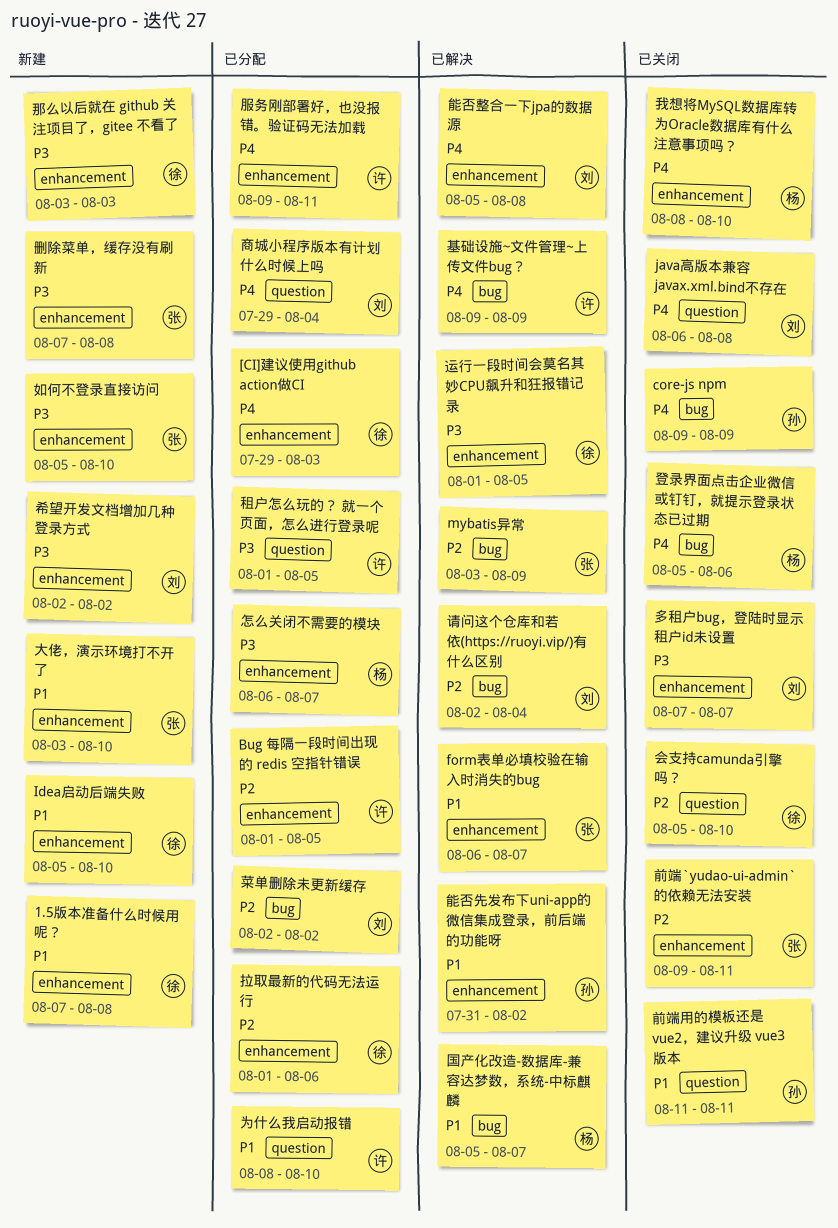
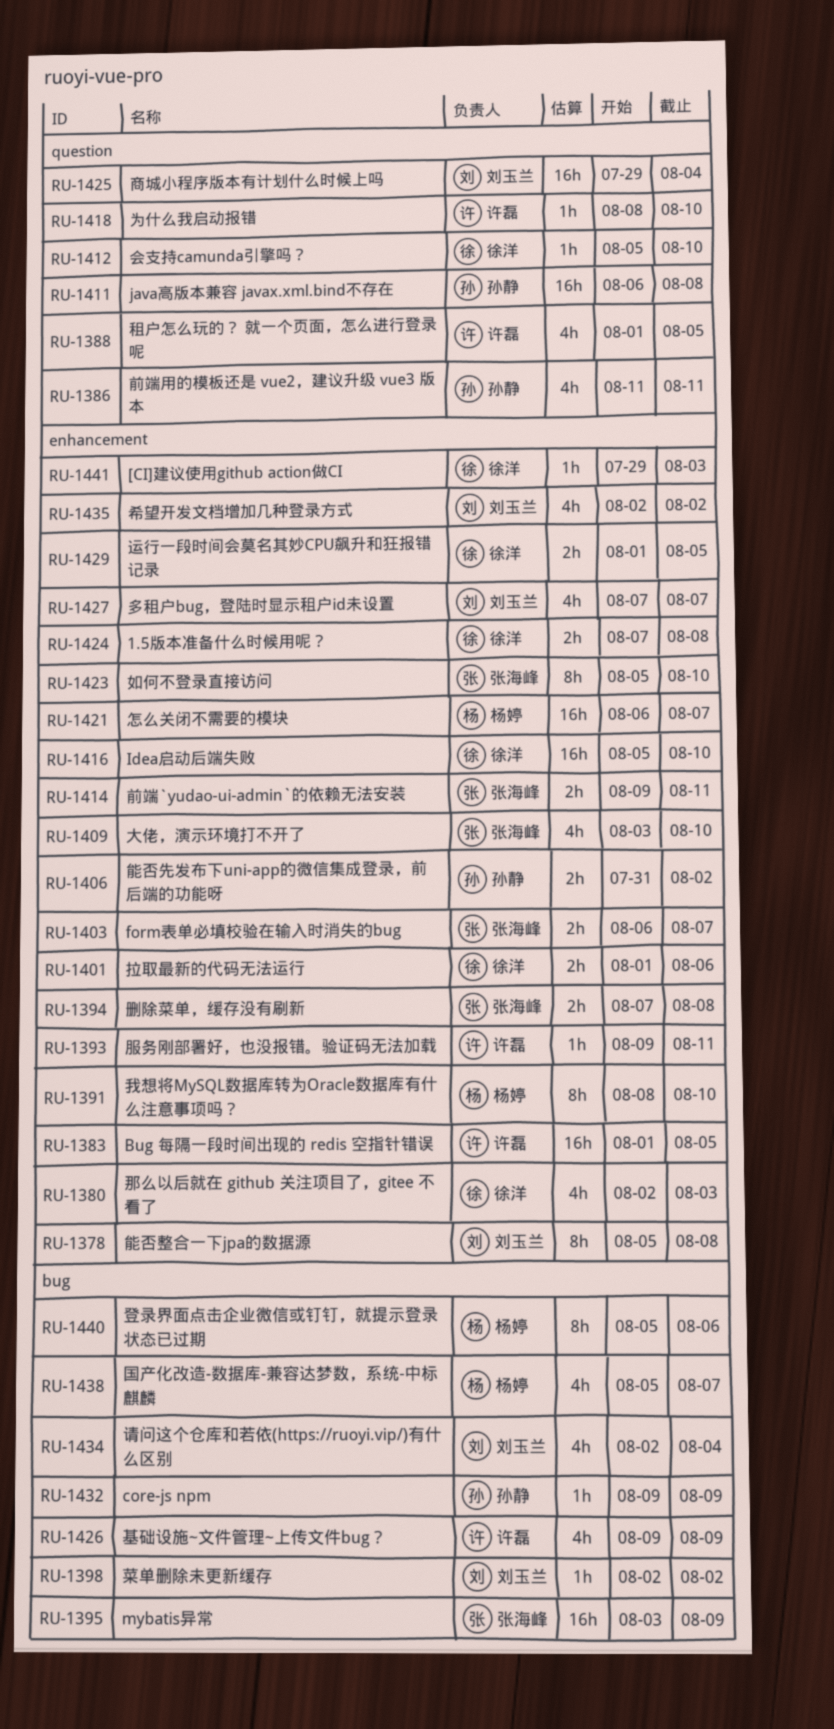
java高版本兼容 javax.xml.bind不存在, owner: 刘玉兰 -> 孙静
那么以后就在 github 关注项目了，gitee 不看了, start: Aug 3 -> Aug 2

